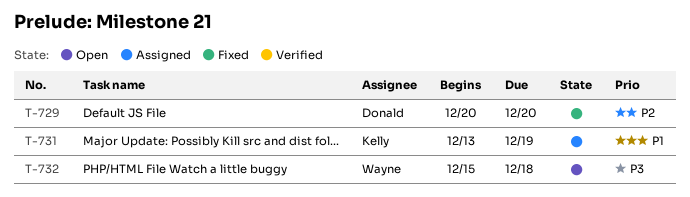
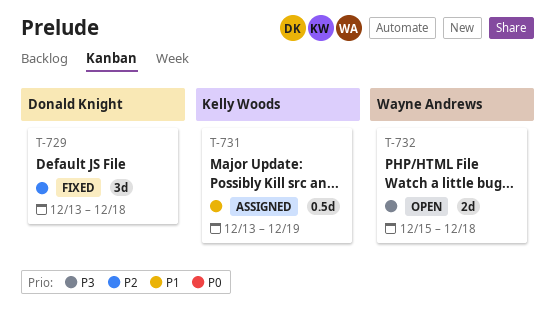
T-729, start: Dec 20 -> Dec 13
T-729, due: Dec 20 -> Dec 18

